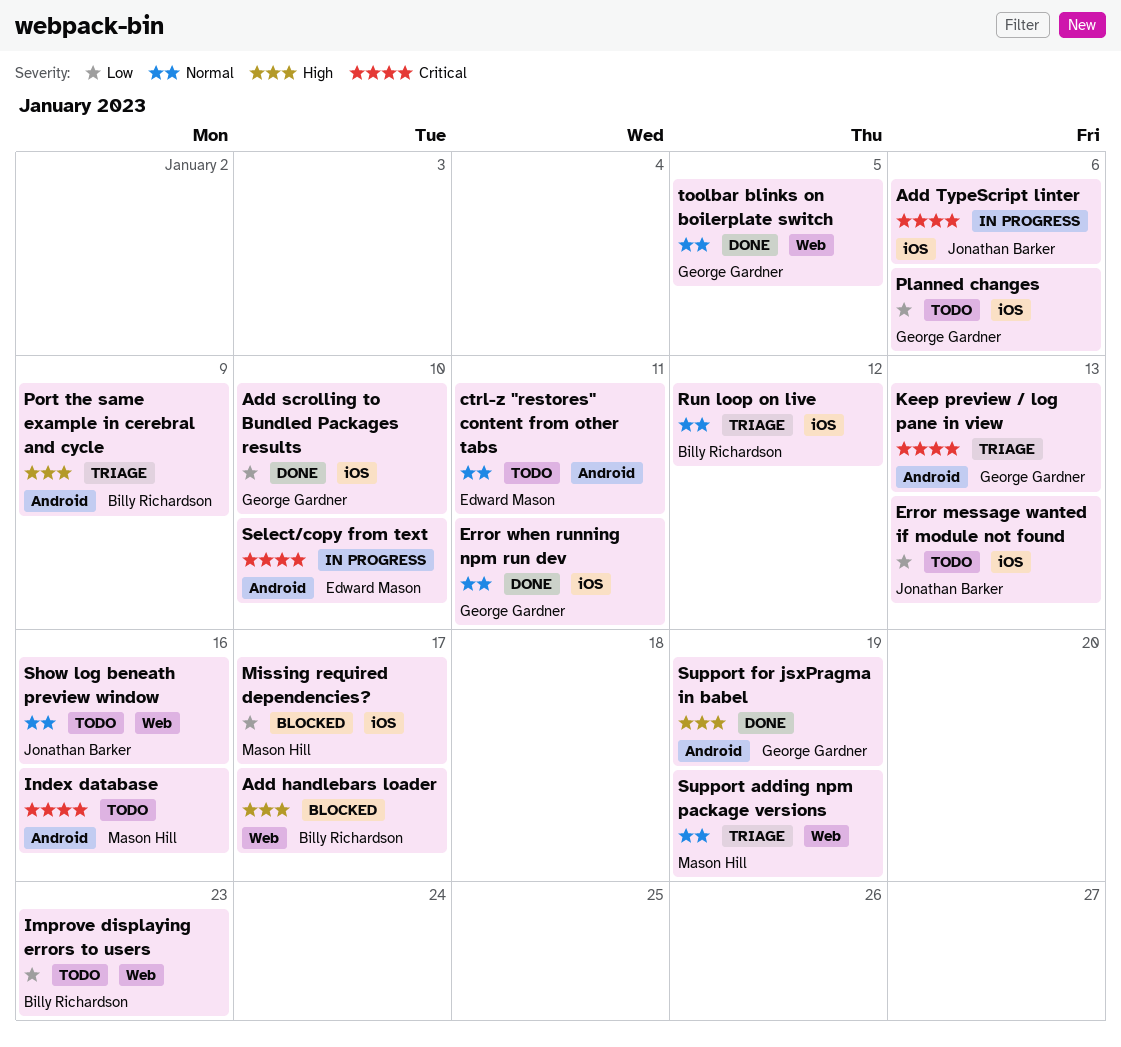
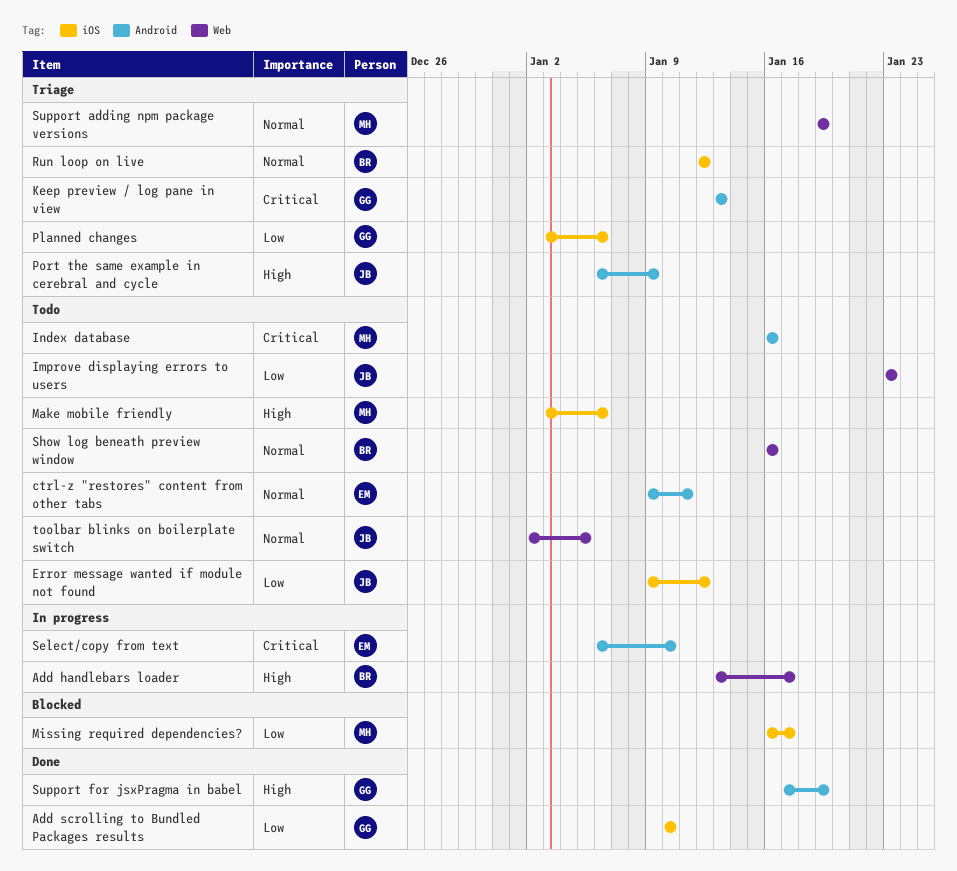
Add handlebars loader, status: Blocked -> In progress
Add TypeScript linter: present -> none
Error message wanted if module not found, due: Jan 13 -> Jan 12
Error when running npm run dev: present -> none
Improve displaying errors to users, owner: Billy Richardson -> Jonathan Barker
Make mobile friendly: none -> present
Planned changes, status: Todo -> Triage
Port the same example in cerebral and cycle, owner: Billy Richardson -> Jonathan Barker
Show log beneath preview window, owner: Jonathan Barker -> Billy Richardson
toolbar blinks on boilerplate switch, status: Done -> Todo
toolbar blinks on boilerplate switch, owner: George Gardner -> Jonathan Barker

